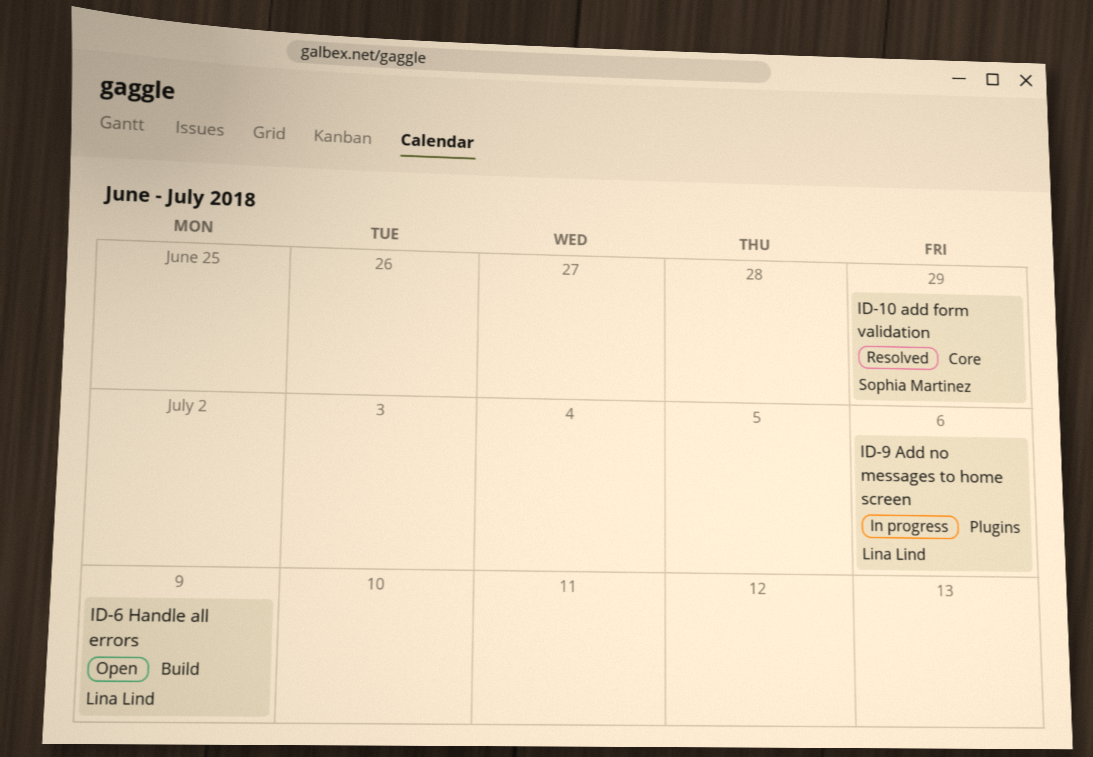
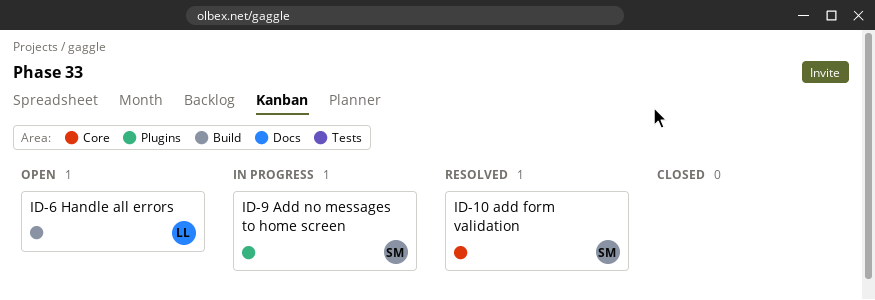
ID-9, owner: Lina Lind -> Sophia Martinez

